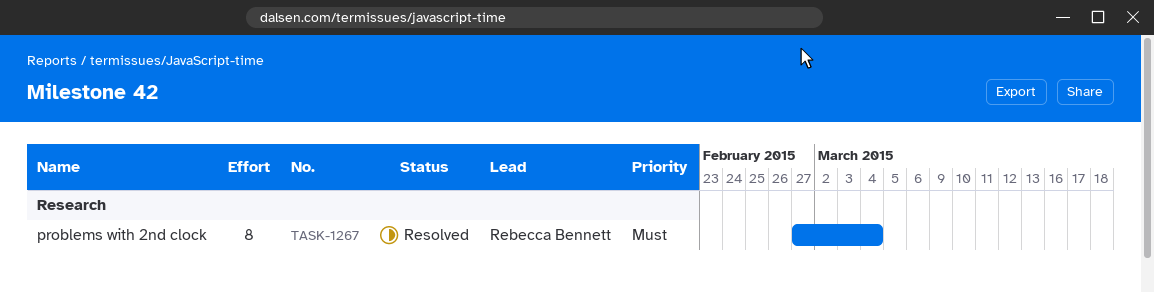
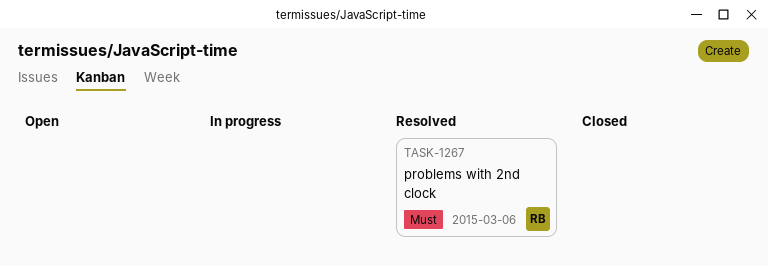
TASK-1267, due: Mar 4 -> Mar 6

